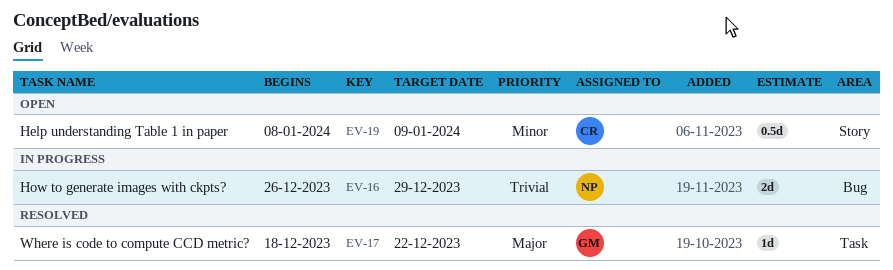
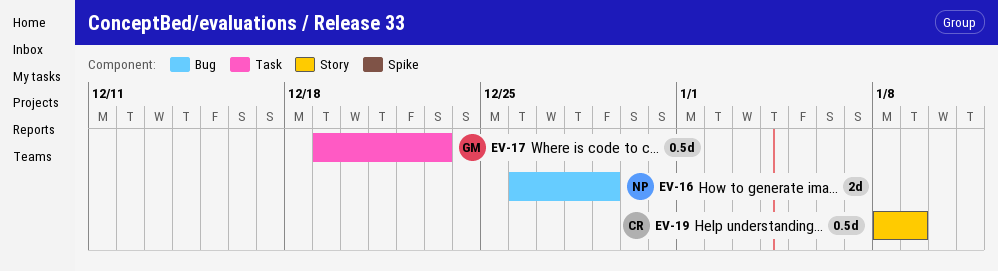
EV-17, estimate: 1d -> 0.5d
EV-17, start: Dec 18 -> Dec 19
EV-17, due: Dec 22 -> Dec 23

